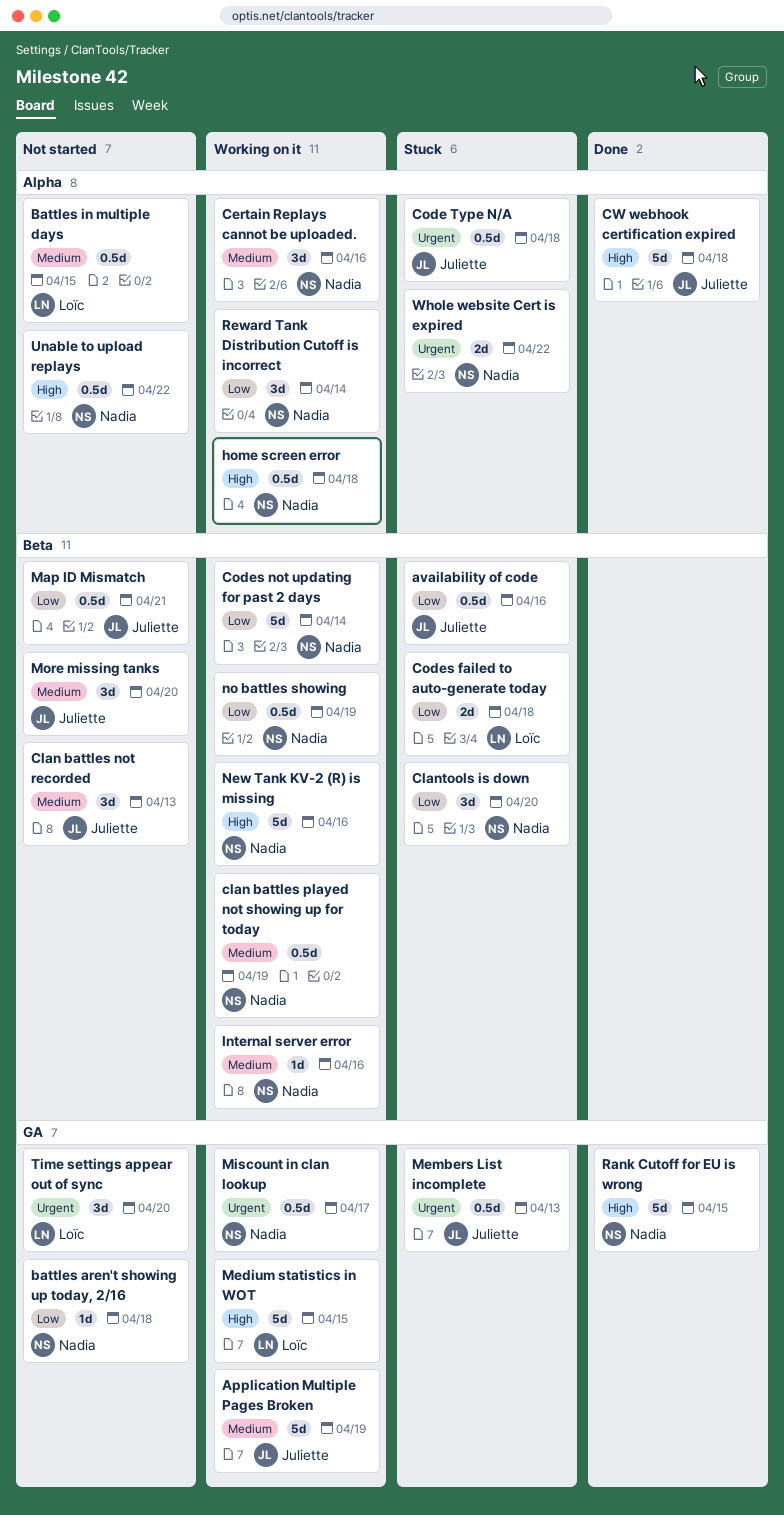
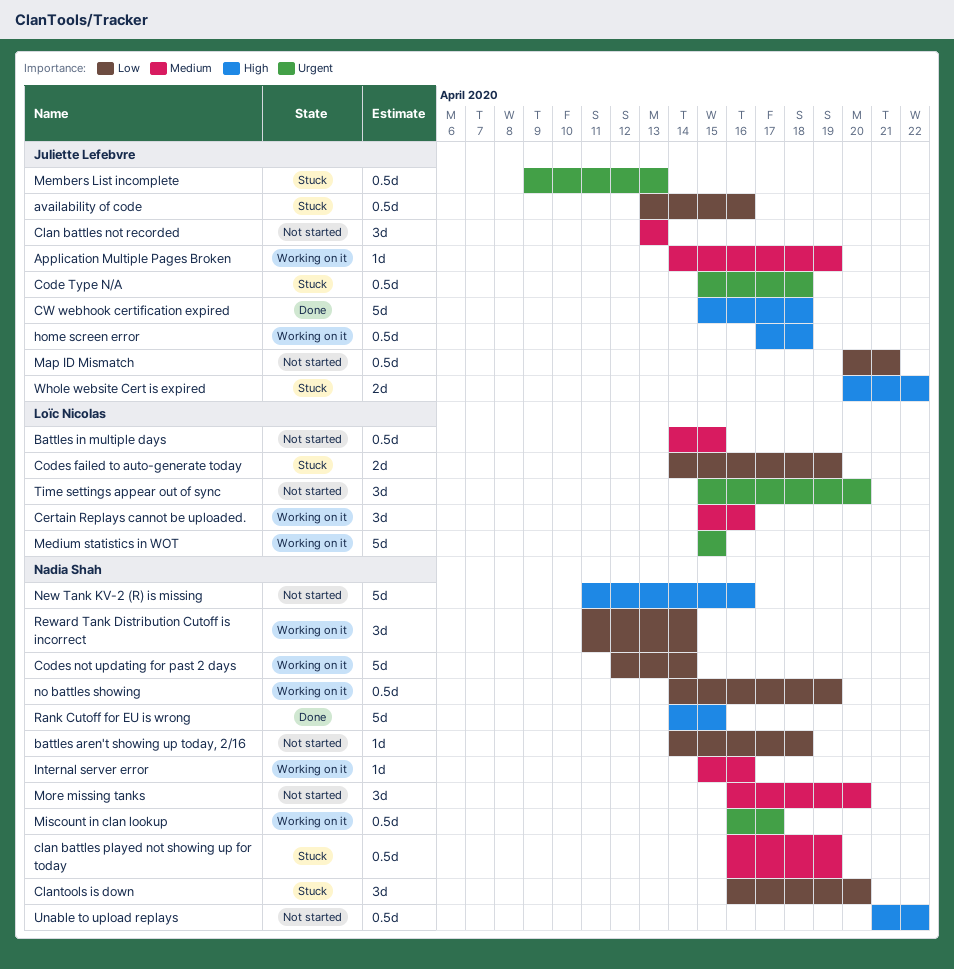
Application Multiple Pages Broken, estimate: 5d -> 1d
Certain Replays cannot be uploaded., owner: Nadia Shah -> Loïc Nicolas
clan battles played not showing up for today, status: Working on it -> Stuck
Codes failed to auto-generate today, due: Apr 18 -> Apr 19
home screen error, owner: Nadia Shah -> Juliette Lefebvre
Medium statistics in WOT, priority: High -> Urgent
More missing tanks, owner: Juliette Lefebvre -> Nadia Shah
New Tank KV-2 (R) is missing, status: Working on it -> Not started
Whole website Cert is expired, owner: Nadia Shah -> Juliette Lefebvre
Whole website Cert is expired, priority: Urgent -> High

